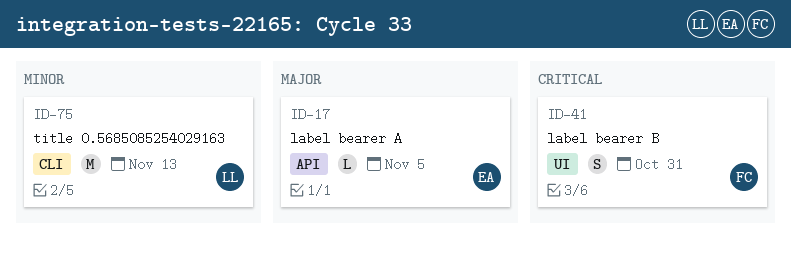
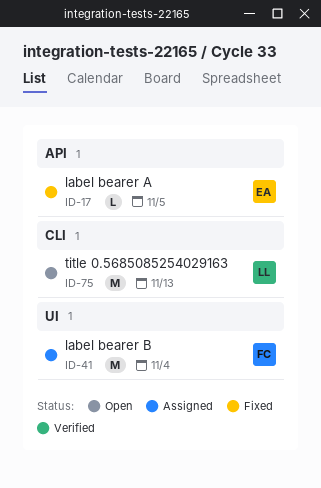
ID-41, estimate: S -> M
ID-41, due: Oct 31 -> Nov 4

